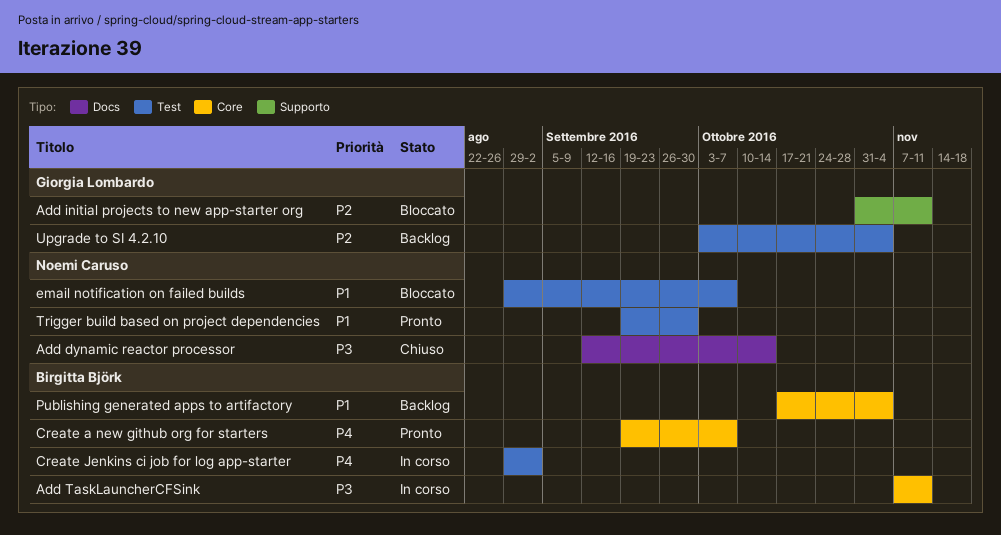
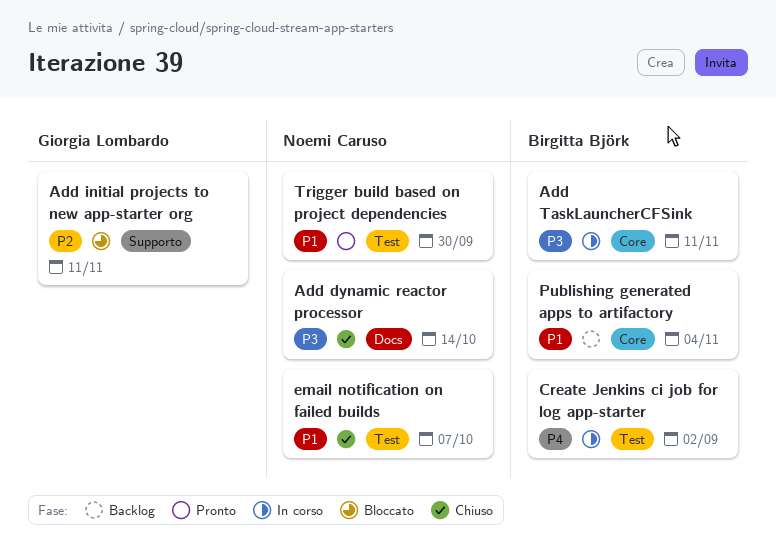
Create a new github org for starters: present -> none
email notification on failed builds, status: Bloccato -> Chiuso
Upgrade to SI 4.2.10: present -> none

